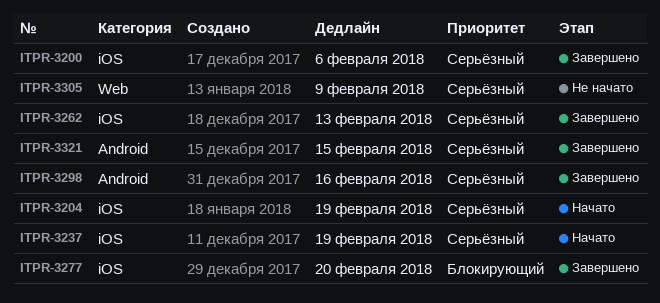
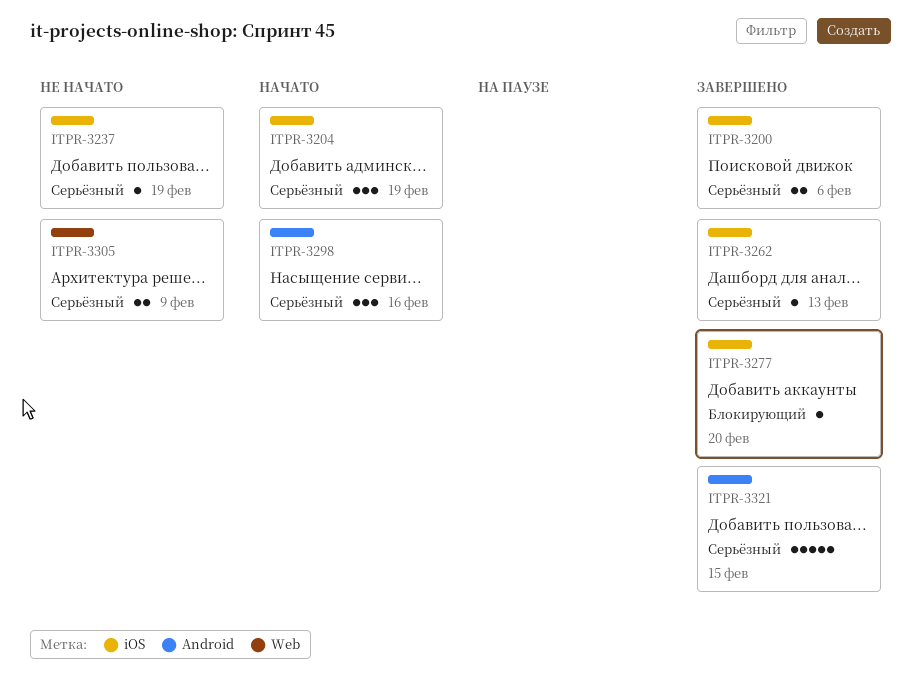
ITPR-3237, status: Начато -> Не начато
ITPR-3298, status: Завершено -> Начато

